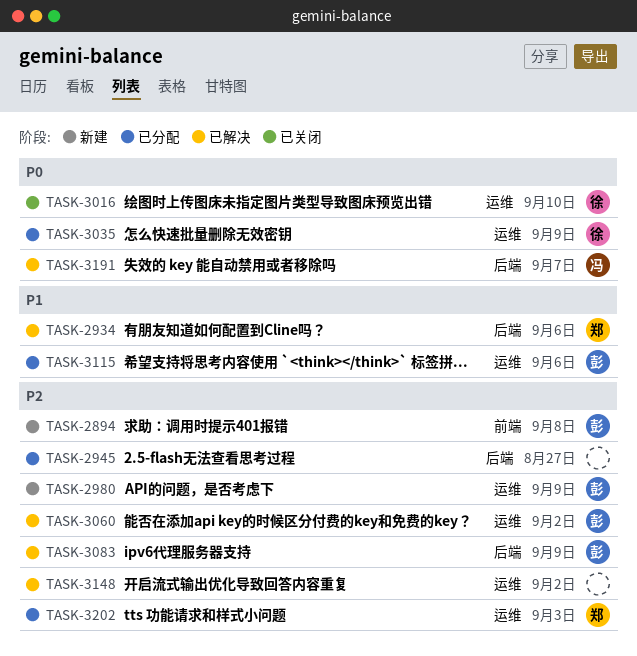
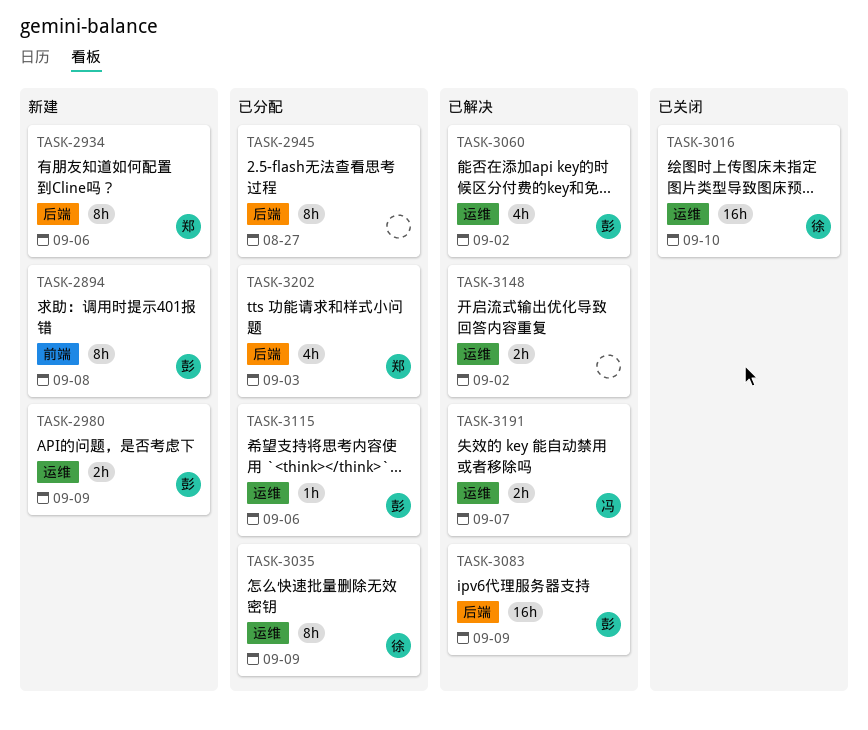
TASK-2934, status: 已解决 -> 新建
TASK-3191, label: 后端 -> 运维
TASK-3202, label: 运维 -> 后端

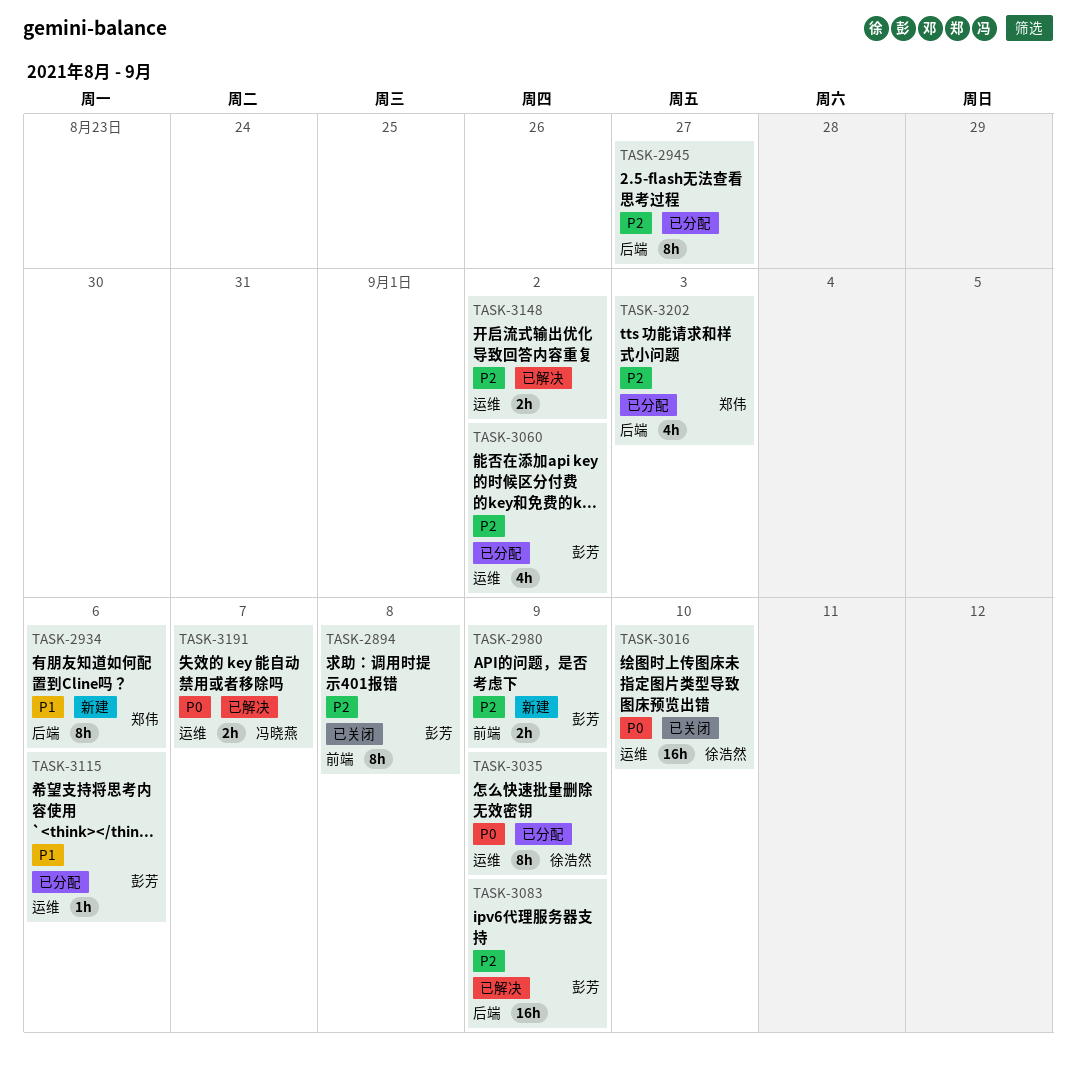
TASK-2894, status: 新建 -> 已关闭
TASK-2980, label: 运维 -> 前端
TASK-3060, status: 已解决 -> 已分配

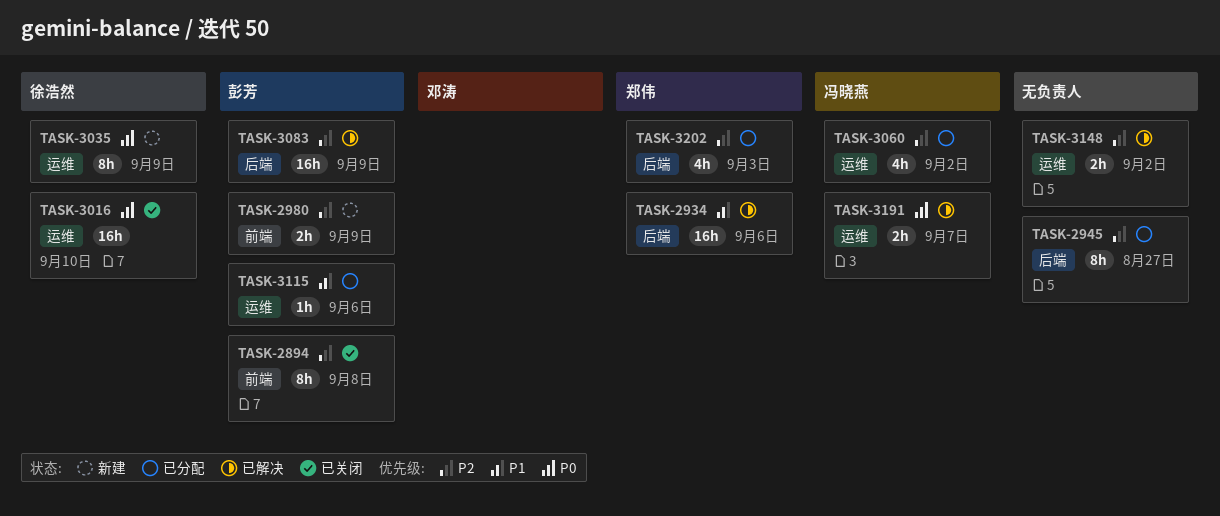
TASK-2934, status: 新建 -> 已解决
TASK-2934, estimate: 8h -> 16h
TASK-3035, status: 已分配 -> 新建
TASK-3060, owner: 彭芳 -> 冯晓燕

